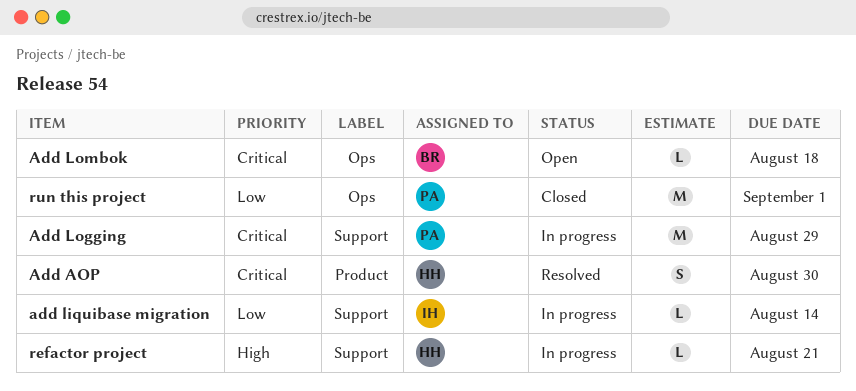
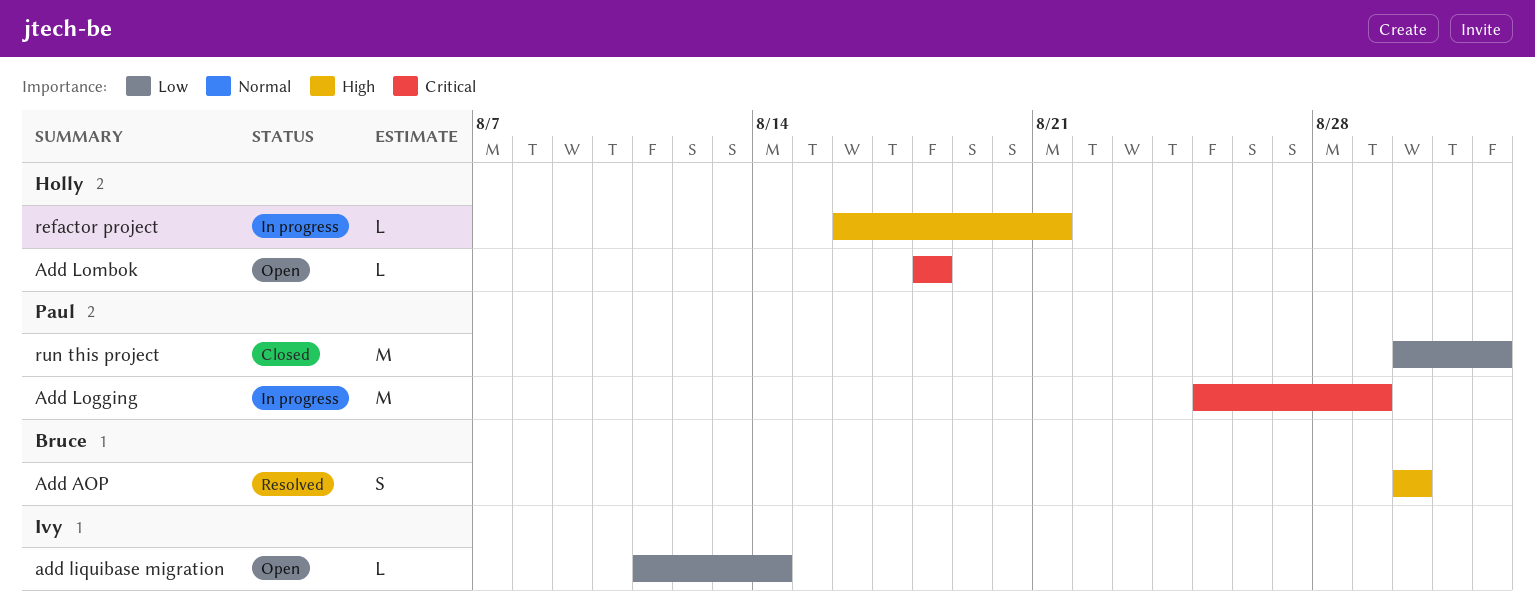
Add AOP, owner: Holly -> Bruce
Add AOP, priority: Critical -> High
add liquibase migration, status: In progress -> Open
Add Lombok, owner: Bruce -> Holly

